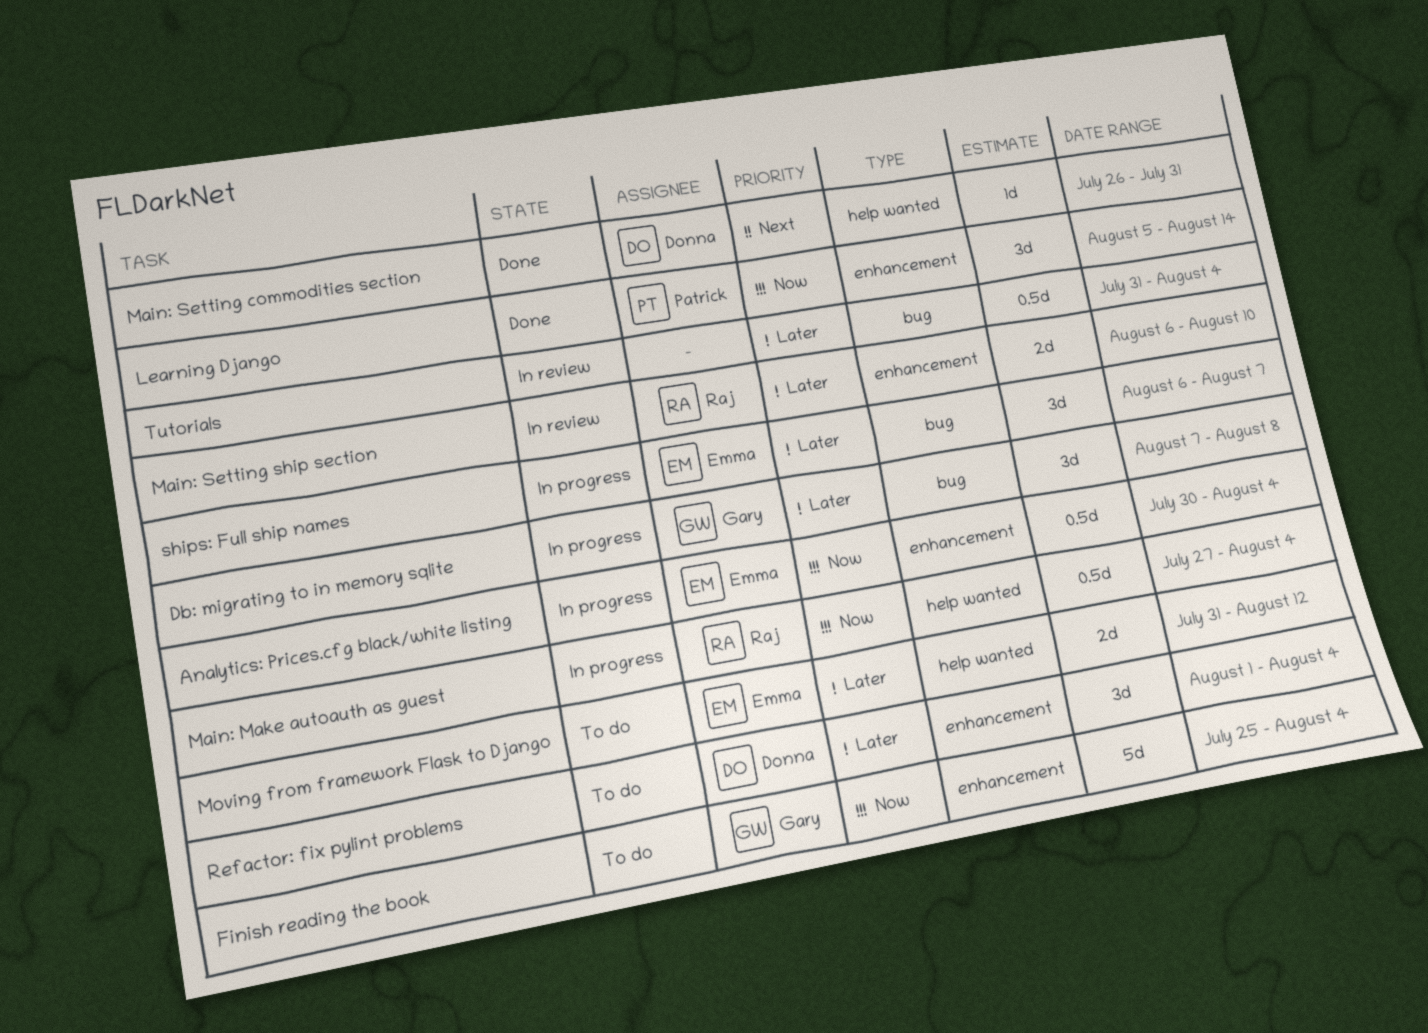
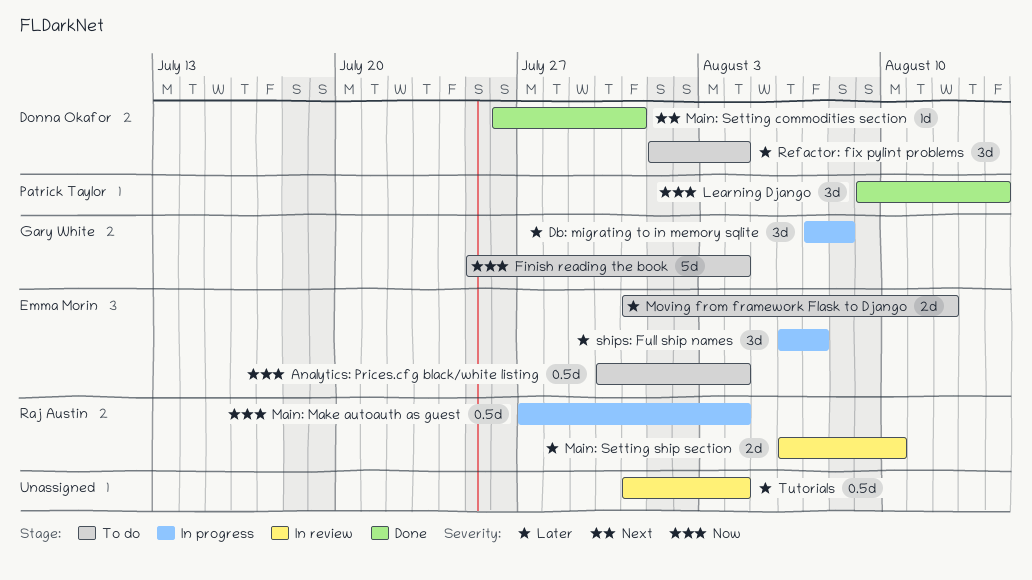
Analytics: Prices.cfg black/white listing, status: In progress -> To do
Learning Django, start: Aug 5 -> Aug 9

